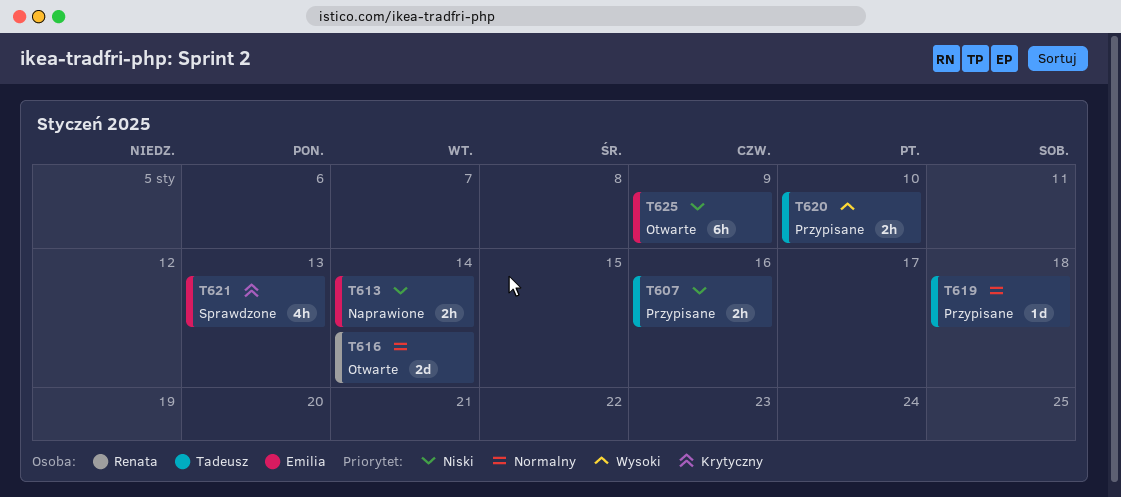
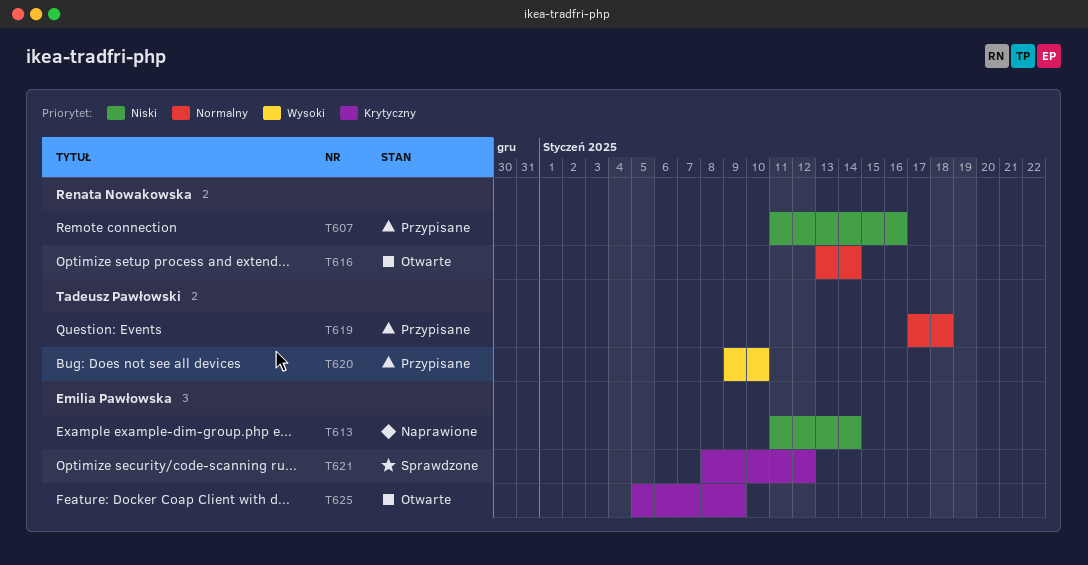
T607, owner: Tadeusz Pawłowski -> Renata Nowakowska
T621, due: Jan 13 -> Jan 12
T625, priority: Niski -> Krytyczny

